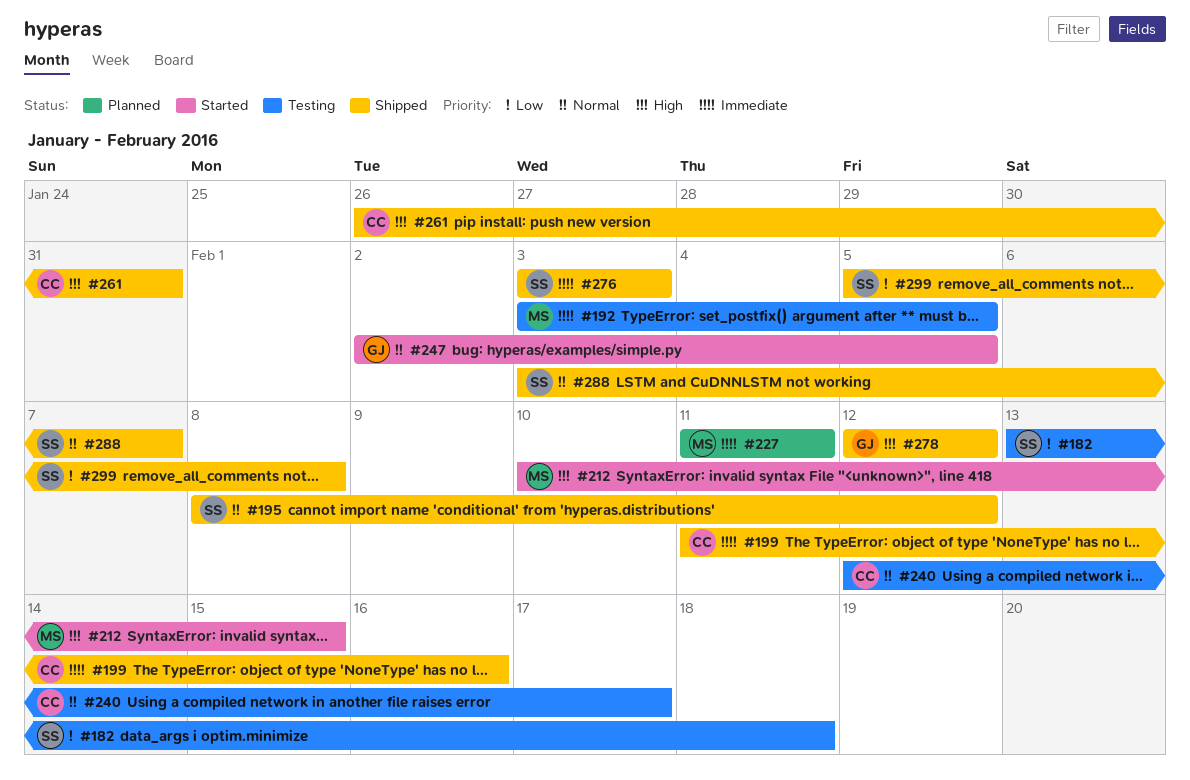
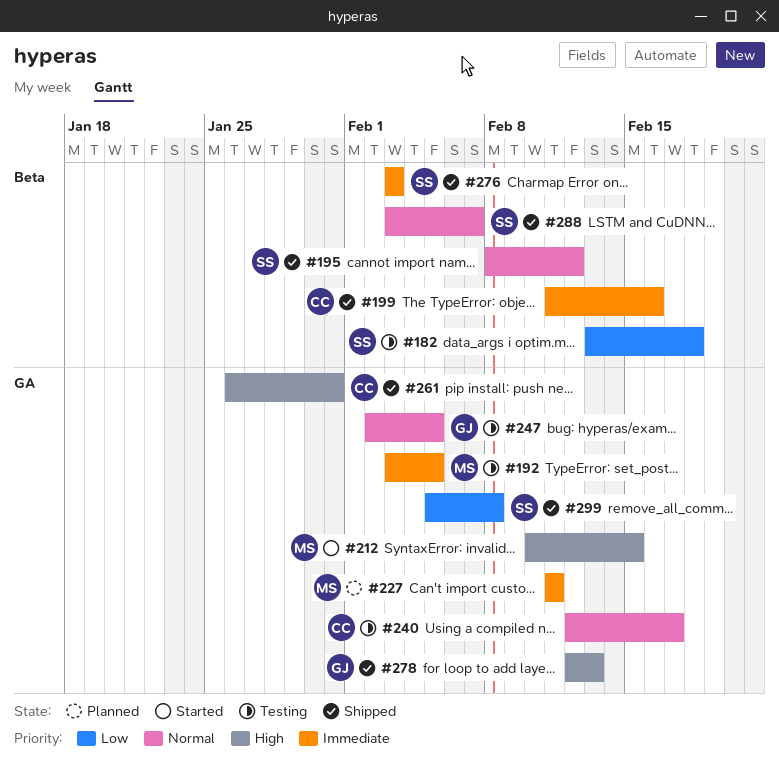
#247, status: Started -> Testing
#278, due: Feb 12 -> Feb 13

